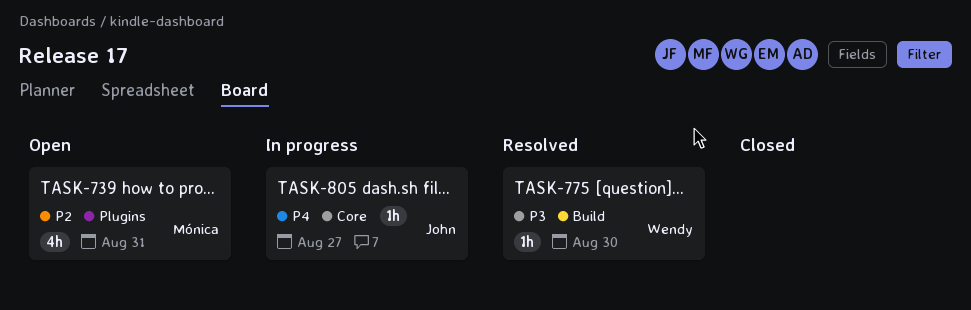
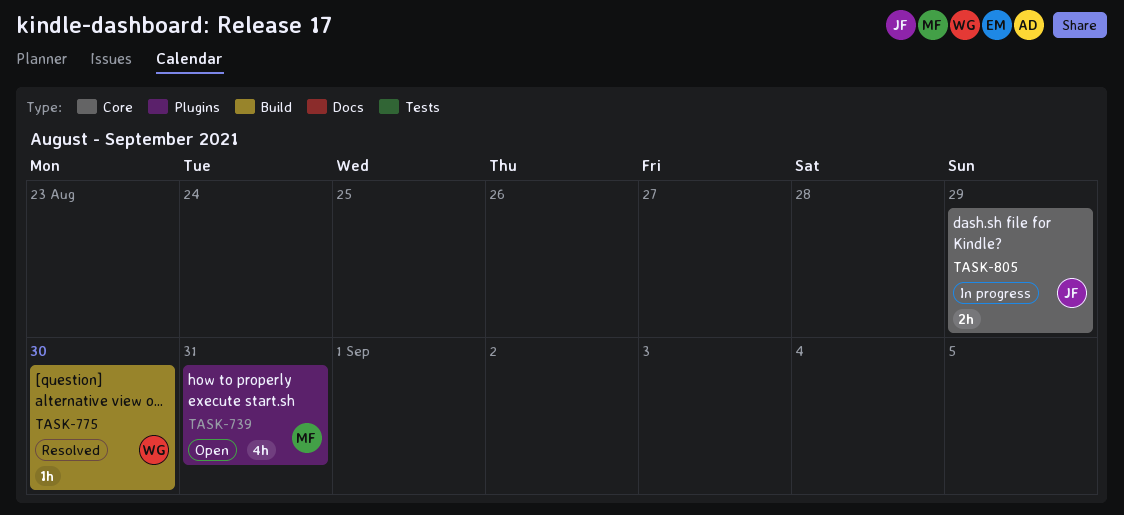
TASK-805, estimate: 1h -> 2h
TASK-805, due: Aug 27 -> Aug 29

